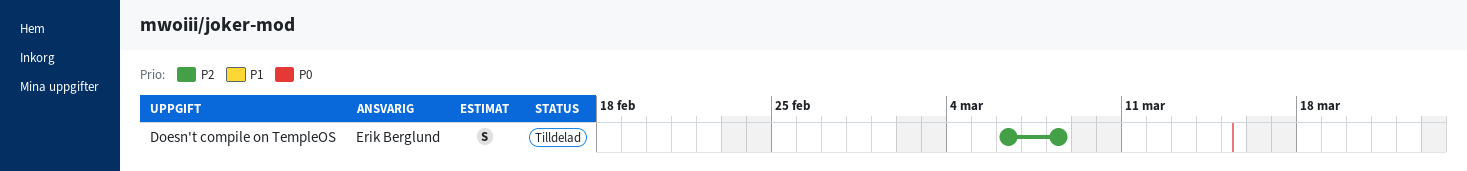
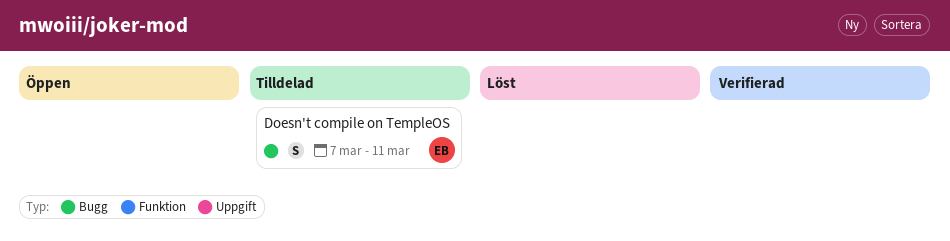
Doesn't compile on TempleOS, start: Mar 6 -> Mar 7
Doesn't compile on TempleOS, due: Mar 8 -> Mar 11

